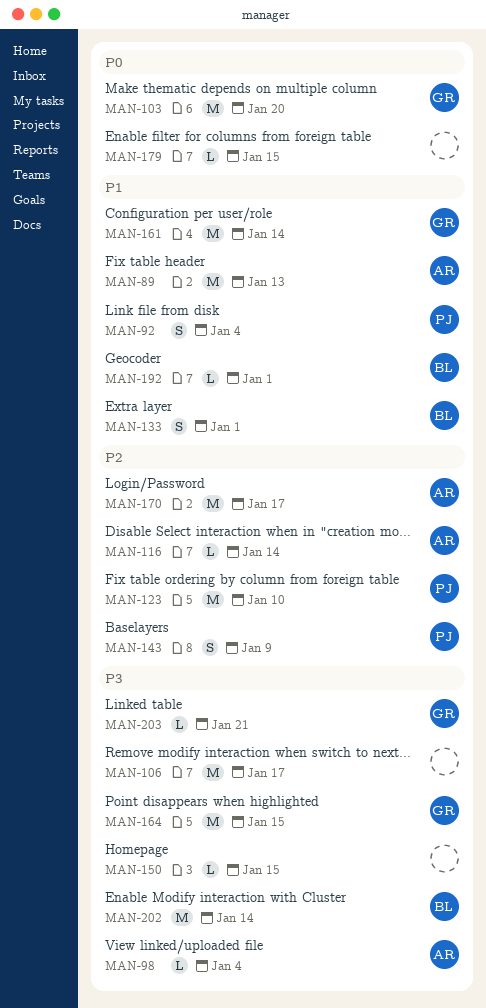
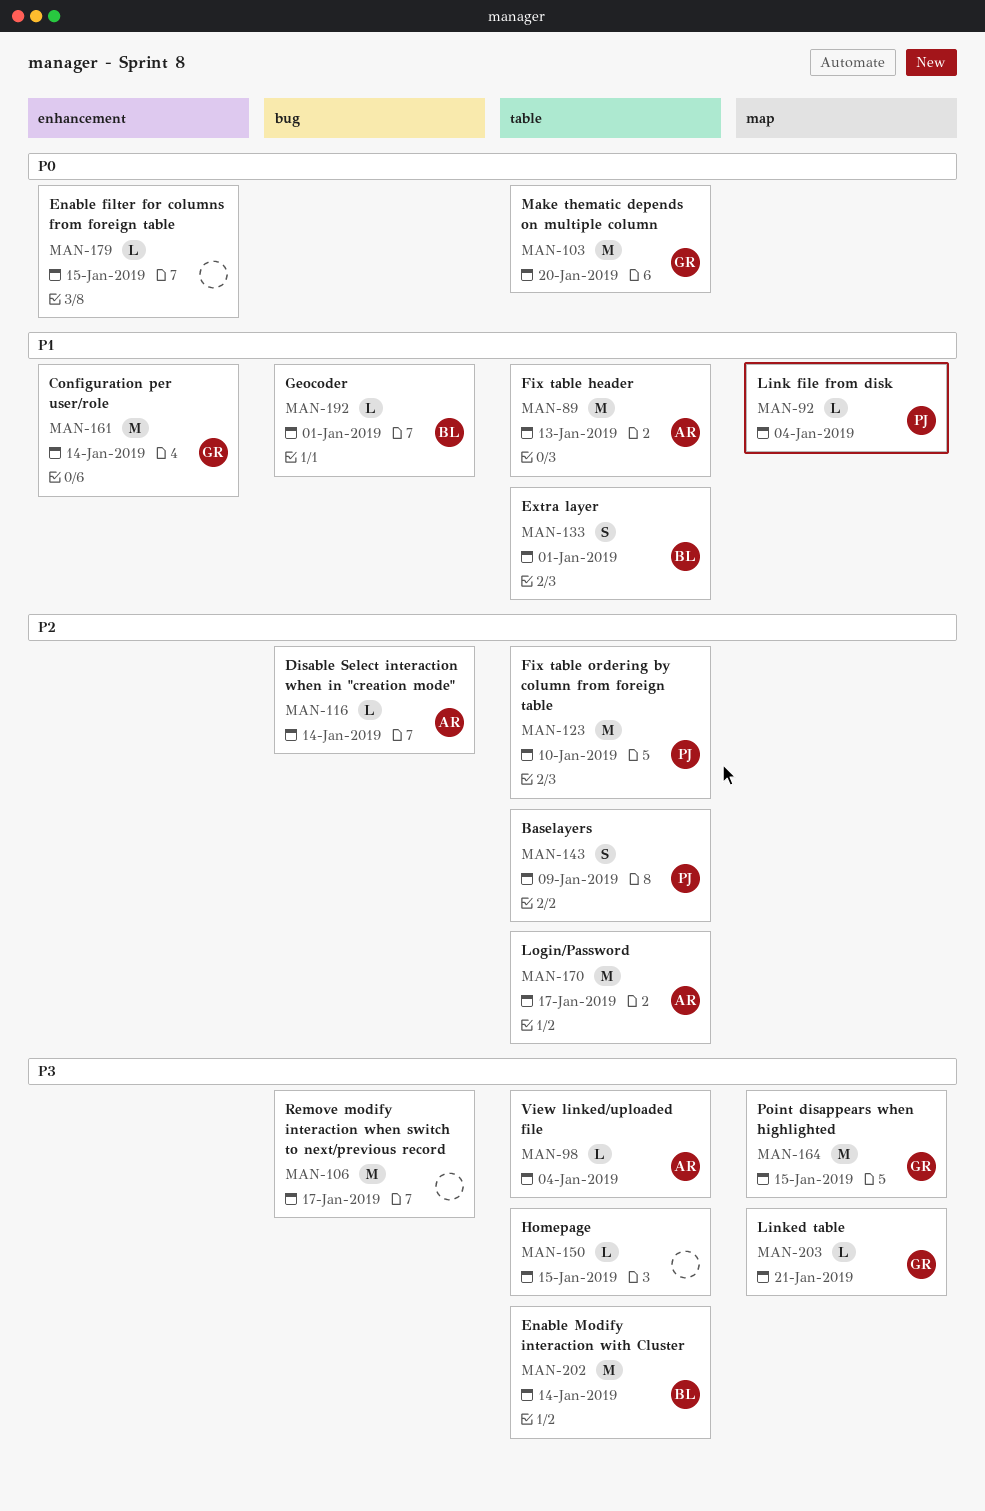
MAN-92, estimate: S -> L

